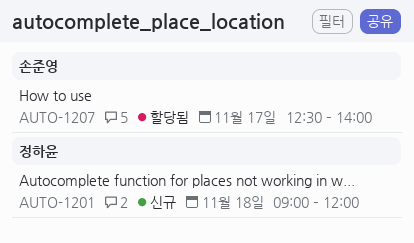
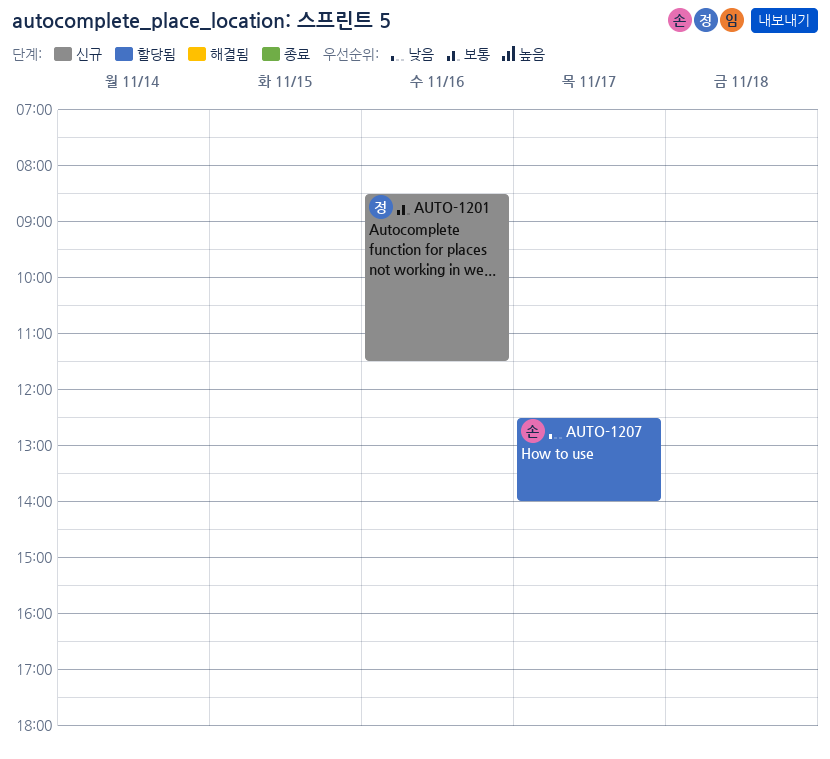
AUTO-1201, day: Nov 18 -> Nov 16
AUTO-1201, begins: 09:00 -> 08:30
AUTO-1201, ends: 12:00 -> 11:30

